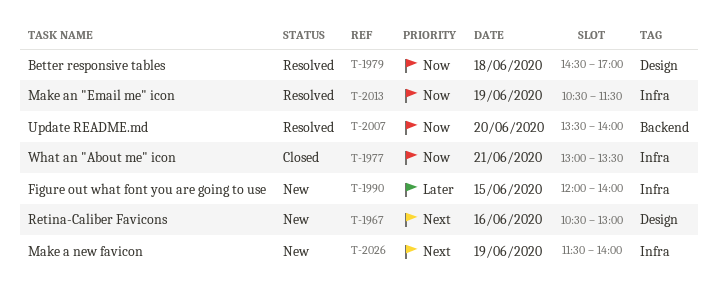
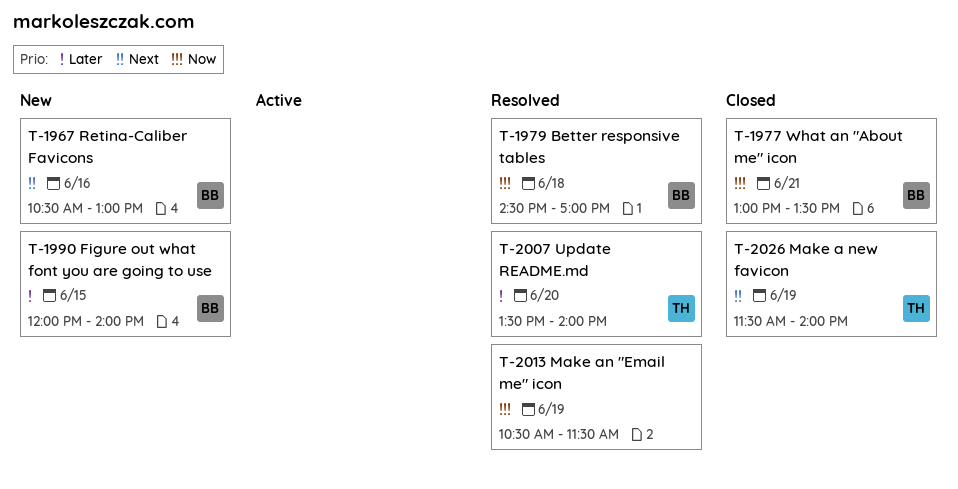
T-2007, priority: Now -> Later
T-2026, status: New -> Closed

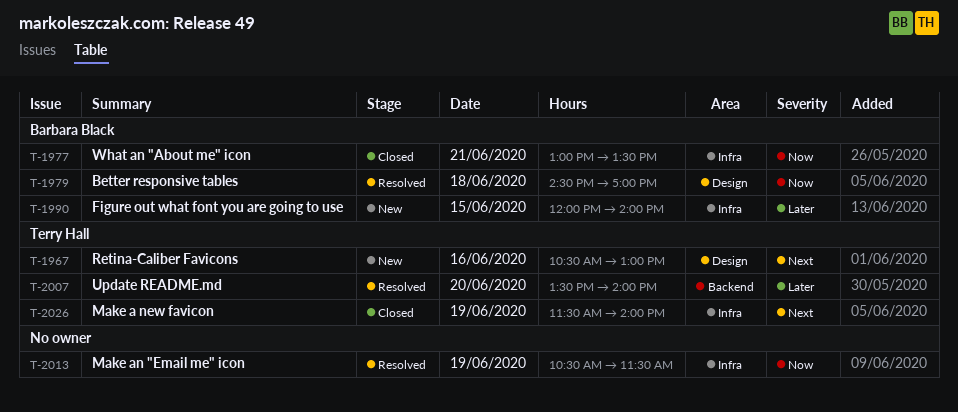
T-1967, owner: Barbara Black -> Terry Hall

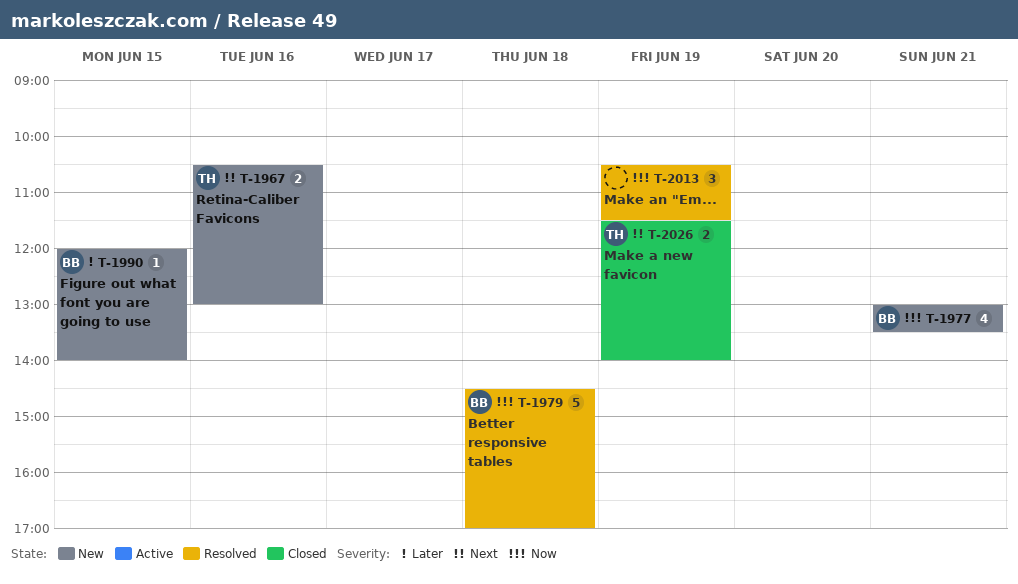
T-1977, status: Closed -> New
T-2007: present -> none

